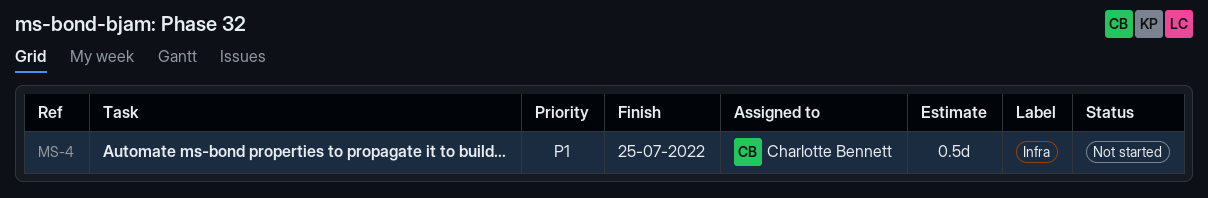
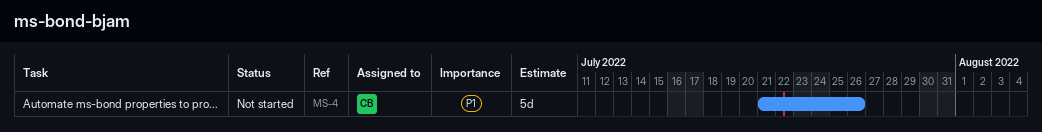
MS-4, estimate: 0.5d -> 5d
MS-4, due: Jul 25 -> Jul 26

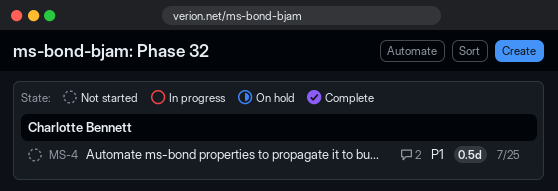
MS-4, estimate: 5d -> 0.5d
MS-4, due: Jul 26 -> Jul 25

